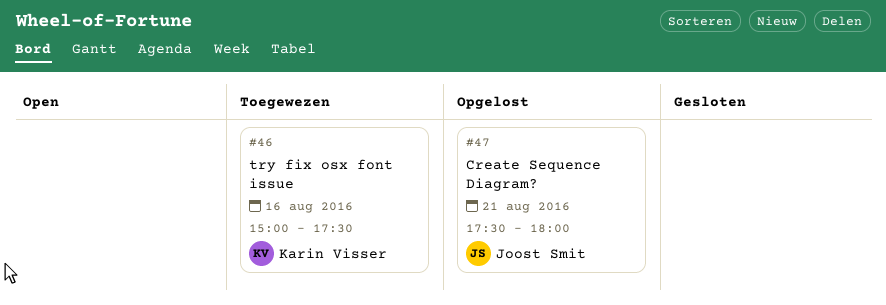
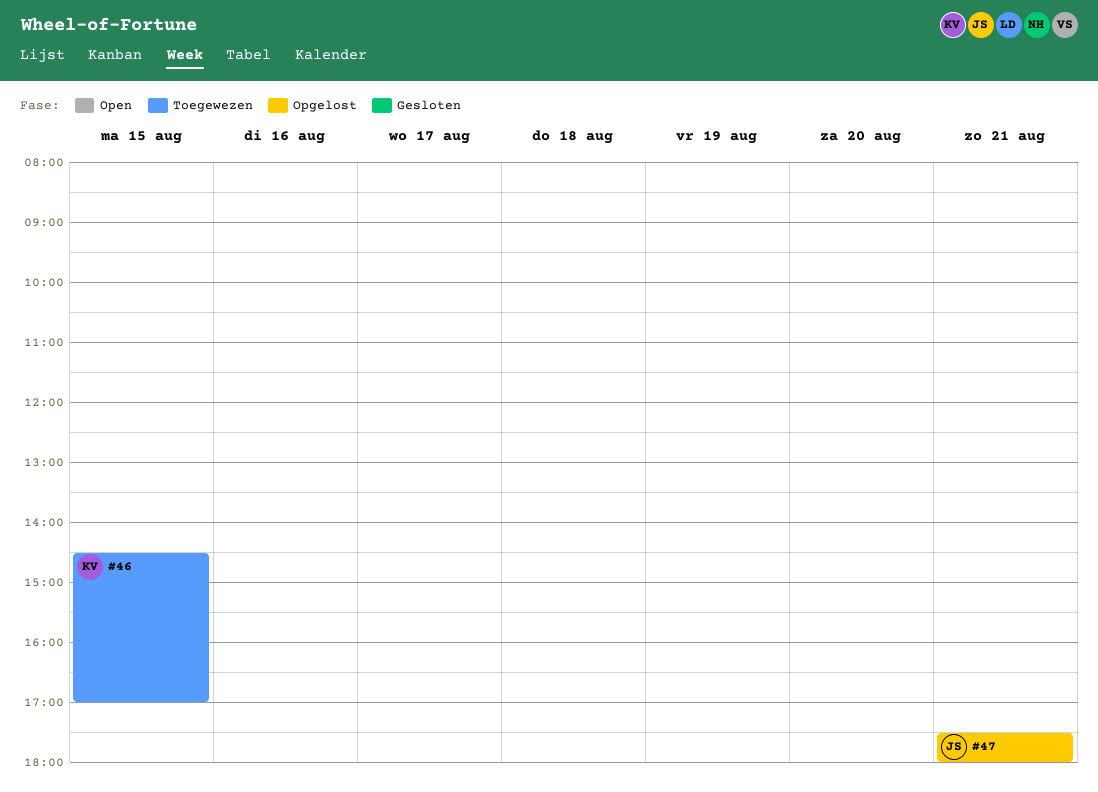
#46, day: Aug 16 -> Aug 15
#46, begins: 15:00 -> 14:30
#46, ends: 17:30 -> 17:00

